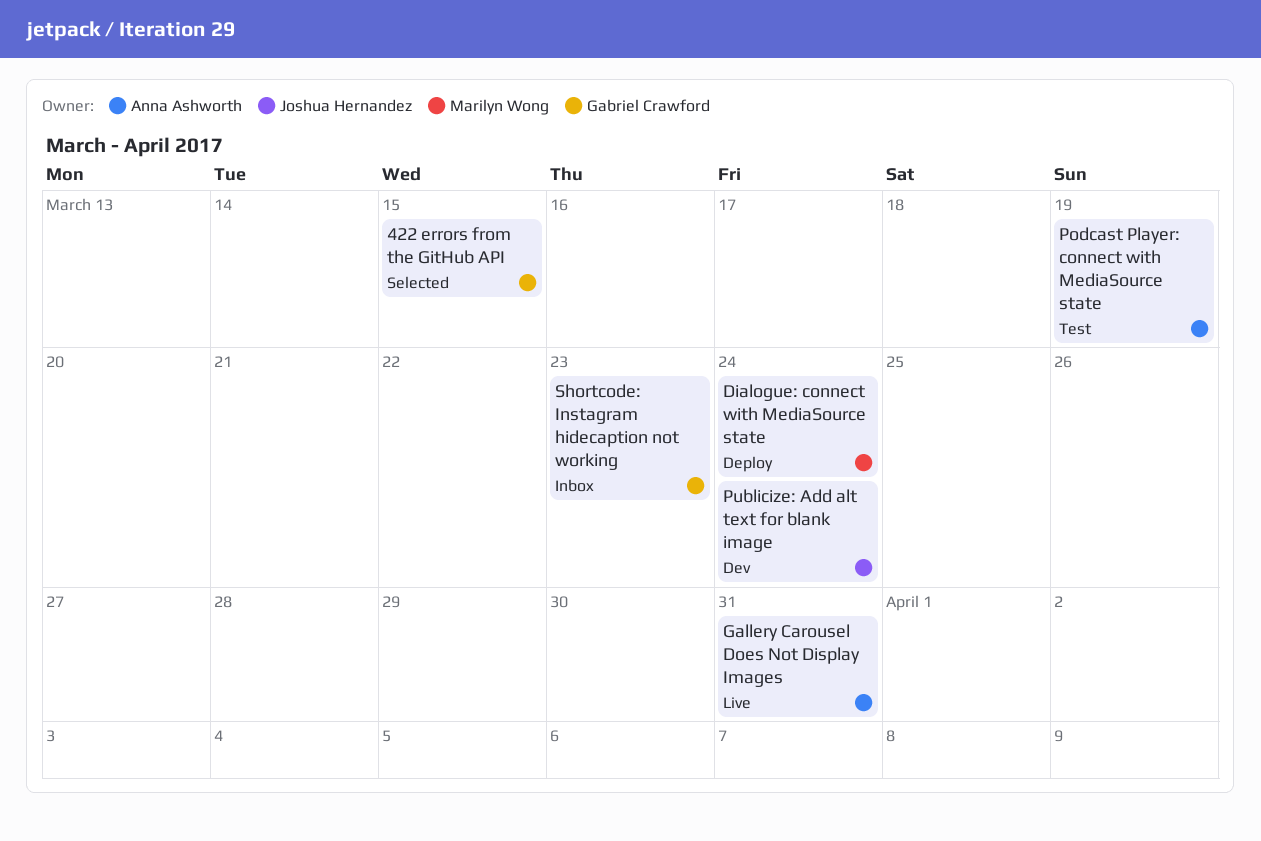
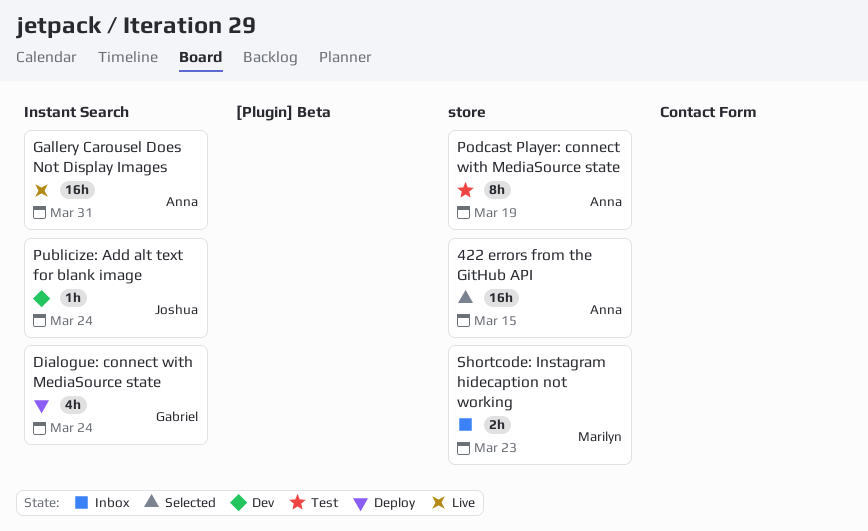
422 errors from the GitHub API, owner: Gabriel Crawford -> Anna Ashworth
Dialogue: connect with MediaSource state, owner: Marilyn Wong -> Gabriel Crawford
Shortcode: Instagram hidecaption not working, owner: Gabriel Crawford -> Marilyn Wong

